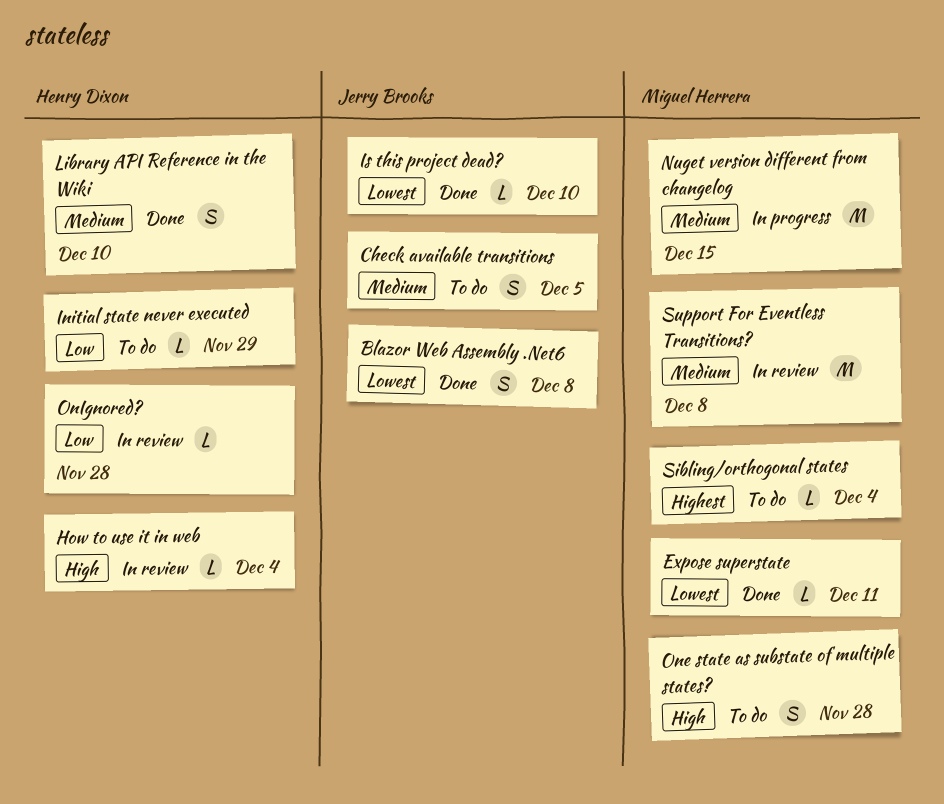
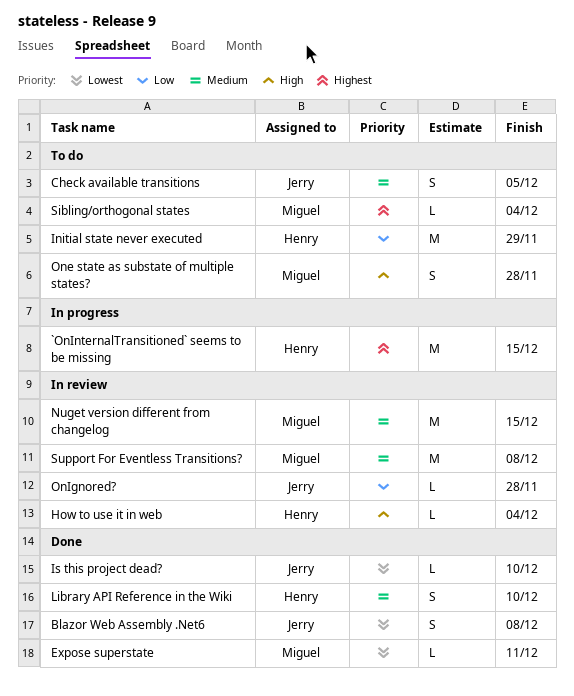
`OnInternalTransitioned` seems to be missing: none -> present
Initial state never executed, estimate: L -> M
Nuget version different from changelog, status: In progress -> In review
OnIgnored?, owner: Henry Dixon -> Jerry Brooks

